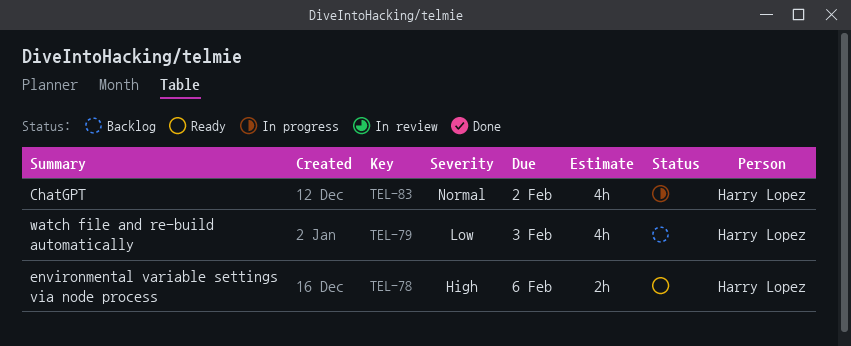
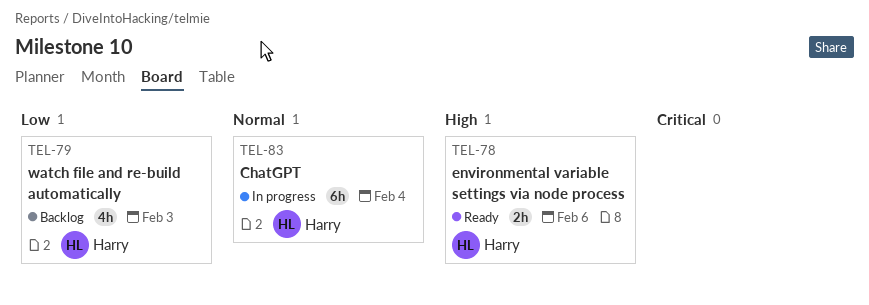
TEL-83, estimate: 4h -> 6h
TEL-83, due: Feb 2 -> Feb 4

